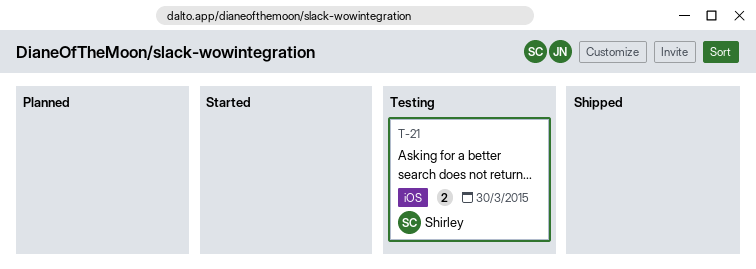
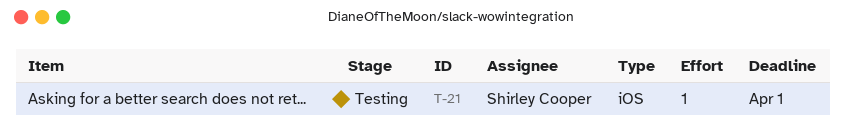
T-21, estimate: 2 -> 1
T-21, due: Mar 30 -> Apr 1

